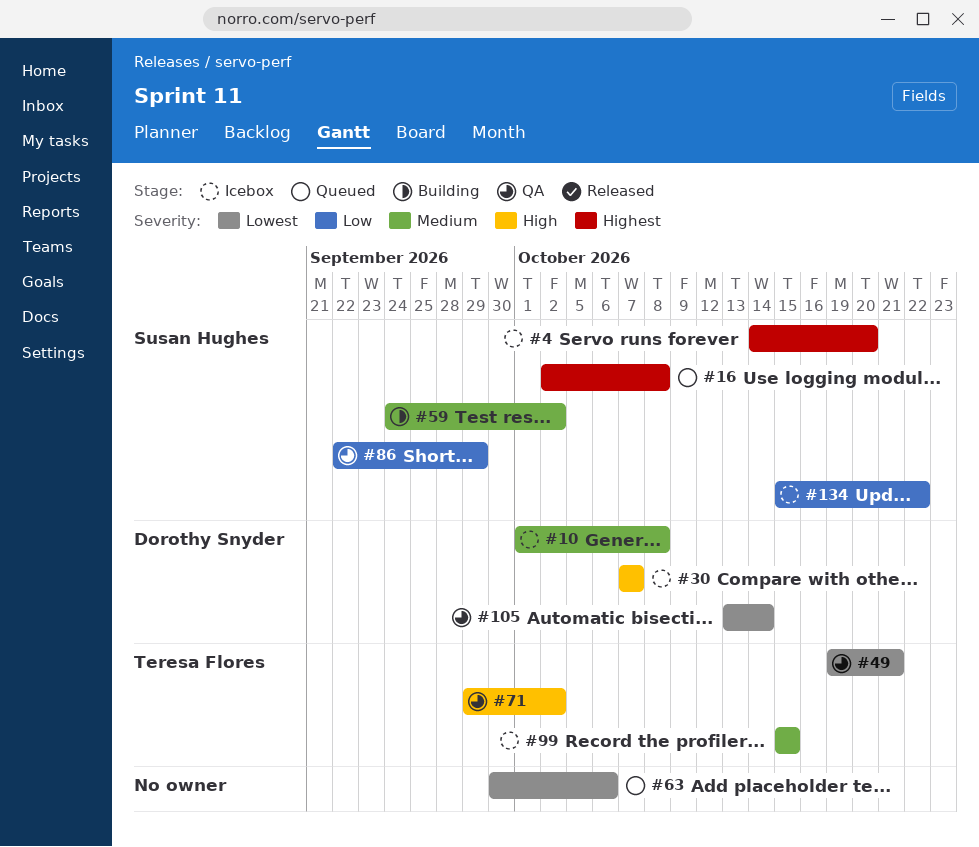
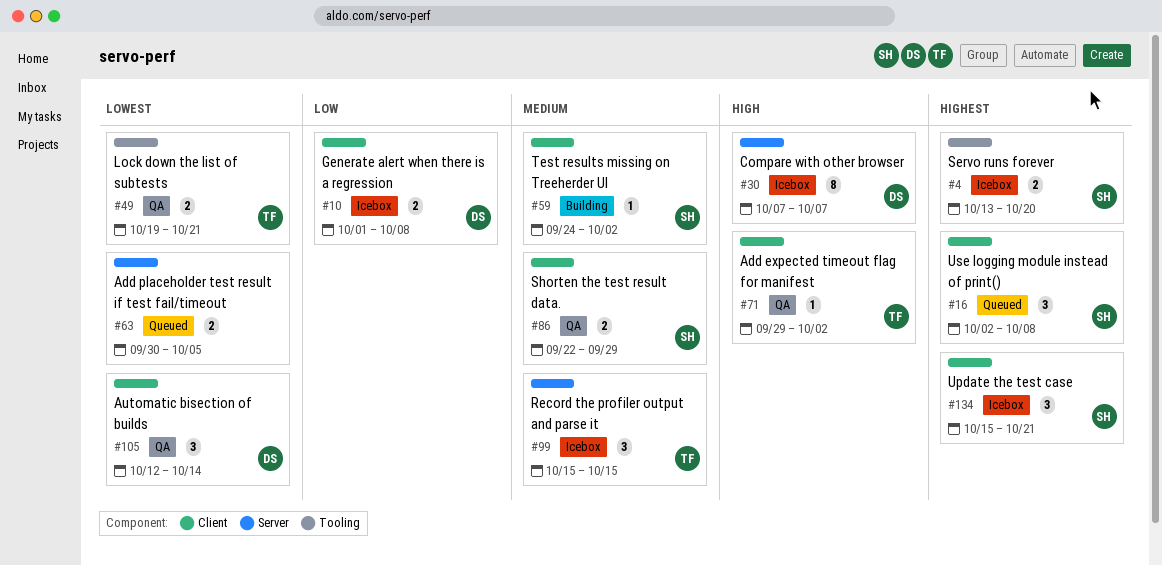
#4, start: Oct 14 -> Oct 13
#10, priority: Medium -> Low
#63, due: Oct 6 -> Oct 5
#86, priority: Low -> Medium
#105, start: Oct 13 -> Oct 12
#134, priority: Low -> Highest
#134, due: Oct 22 -> Oct 21

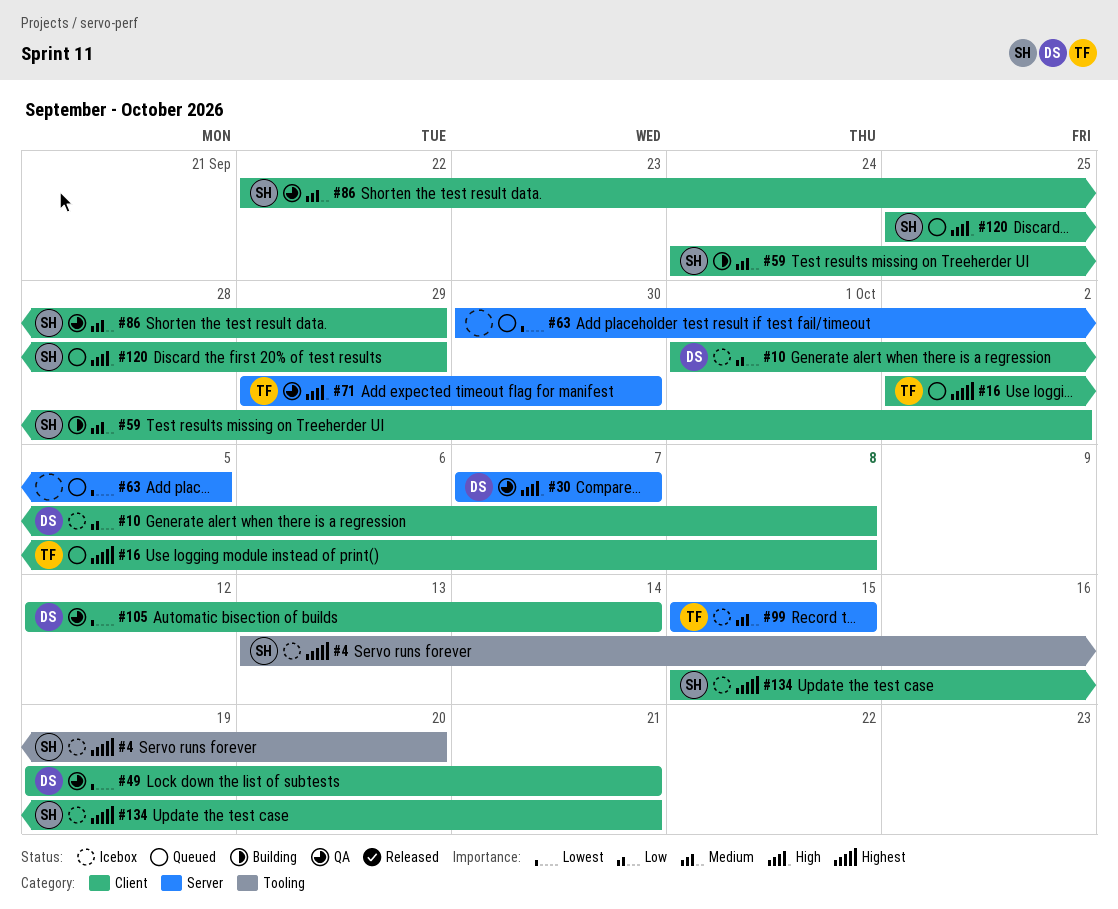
#16, owner: SH -> TF
#30, status: Icebox -> QA
#49, owner: TF -> DS
#49, label: Tooling -> Client
#71, label: Client -> Server
#71, due: Oct 2 -> Sep 30
#120: none -> present

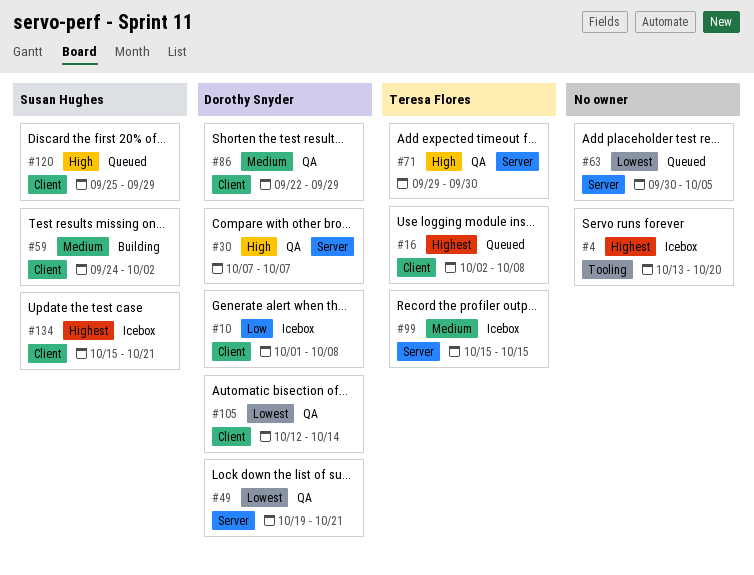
#4, owner: Susan Hughes -> none
#49, label: Client -> Server
#86, owner: Susan Hughes -> Dorothy Snyder

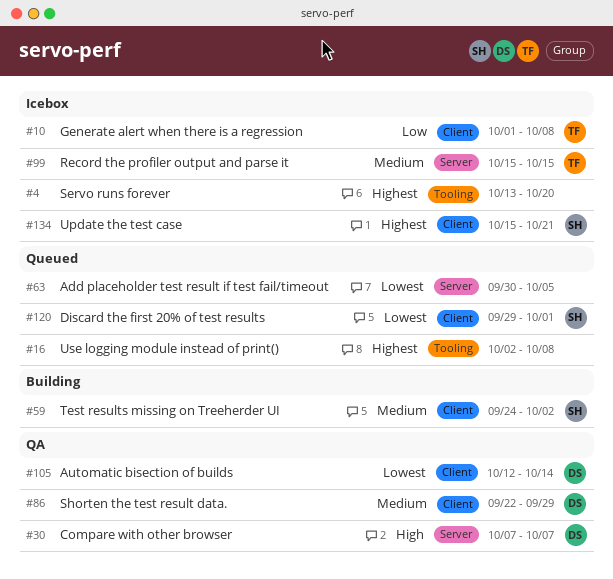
#10, owner: Dorothy Snyder -> Teresa Flores
#16, owner: Teresa Flores -> none
#16, label: Client -> Tooling
#49: present -> none
#71: present -> none
#120, priority: High -> Lowest
#120, start: Sep 25 -> Sep 29
#120, due: Sep 29 -> Oct 1

